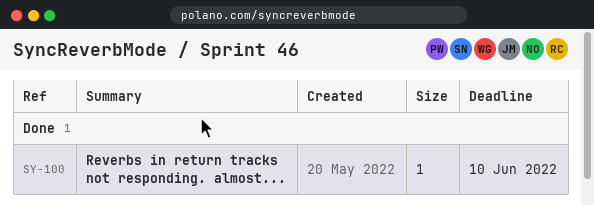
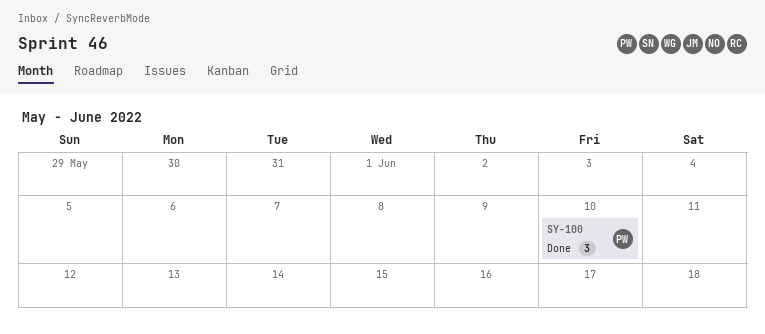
SY-100, estimate: 1 -> 3

